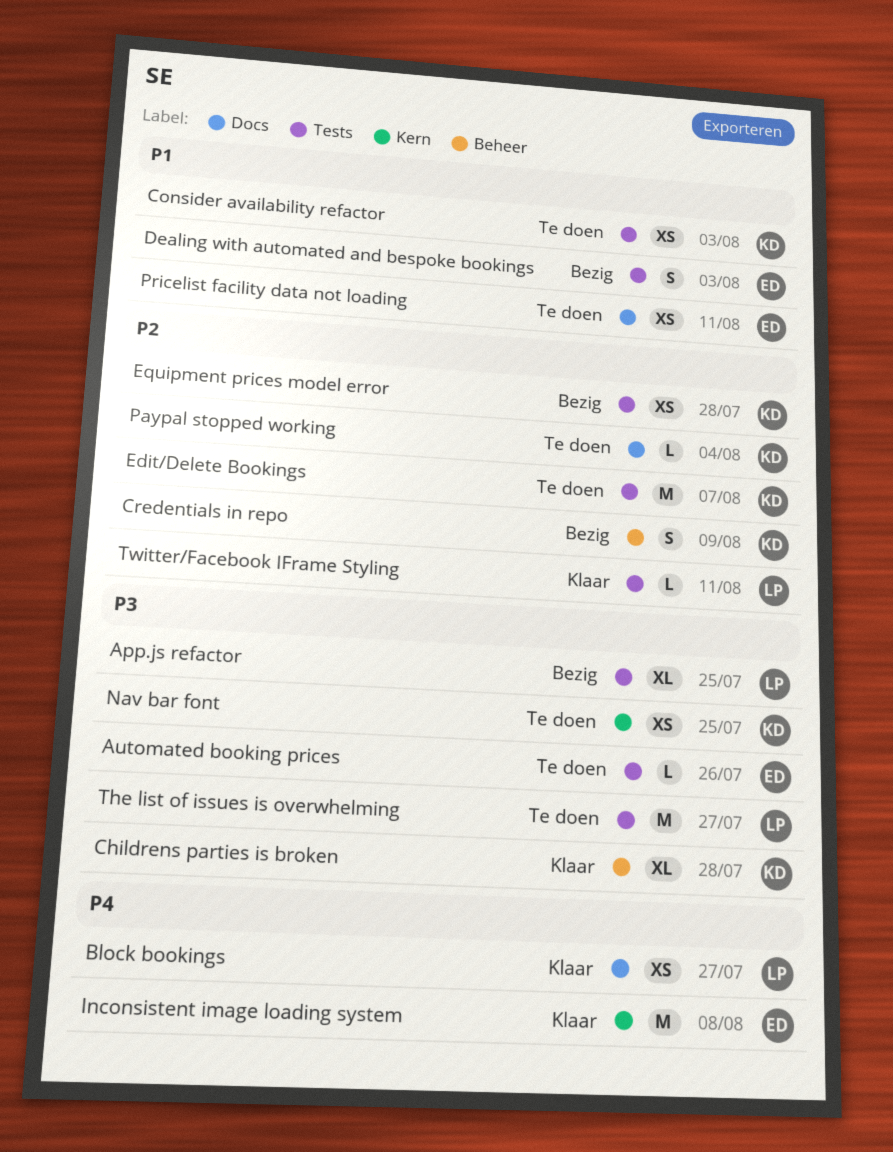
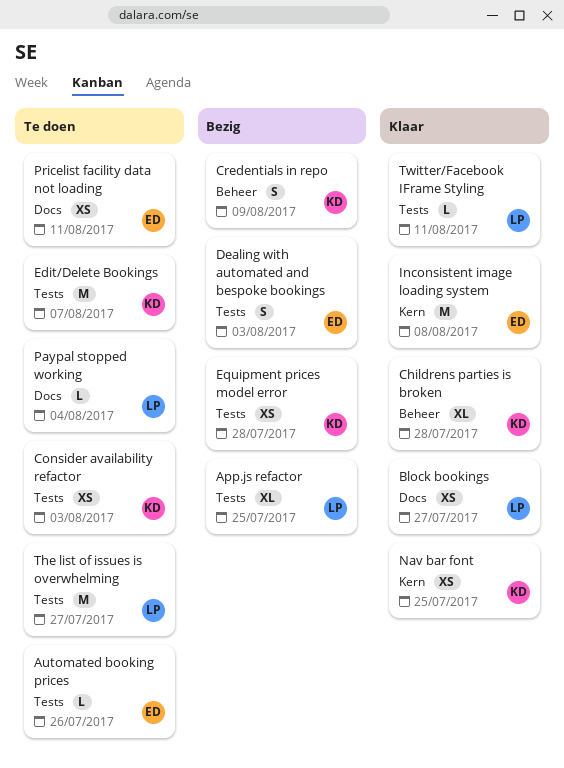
Nav bar font, status: Te doen -> Klaar
Paypal stopped working, owner: KD -> LP

